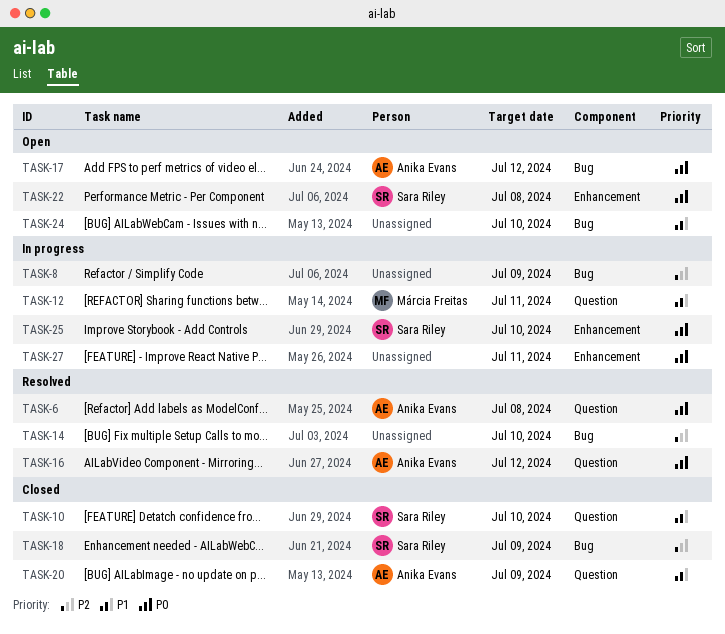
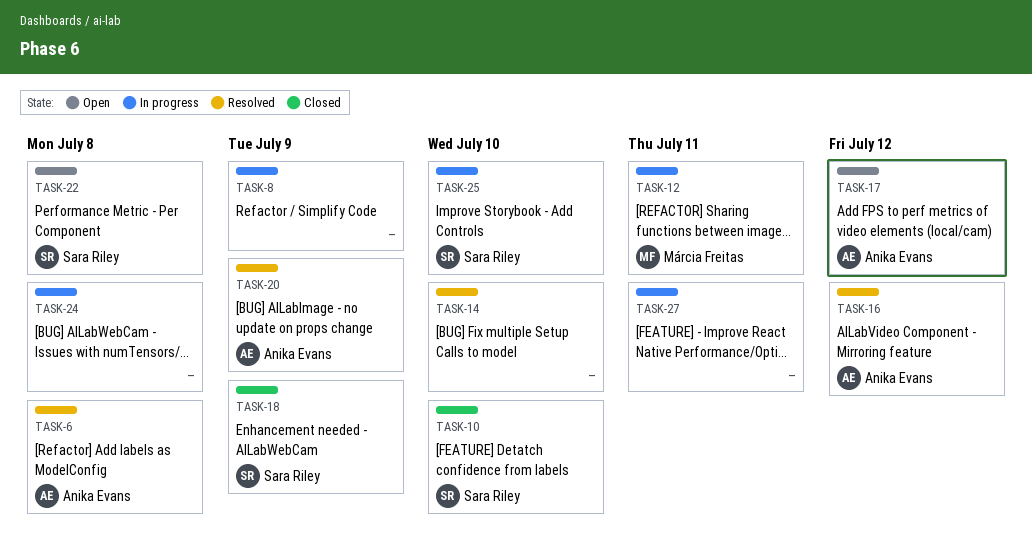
TASK-20, status: Closed -> Resolved
TASK-24, status: Open -> In progress
TASK-24, due: Jul 10 -> Jul 8

